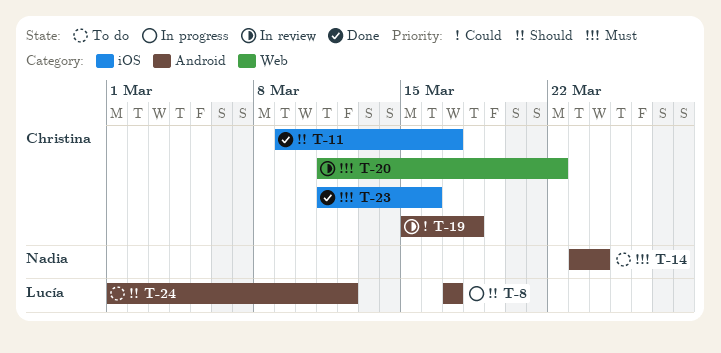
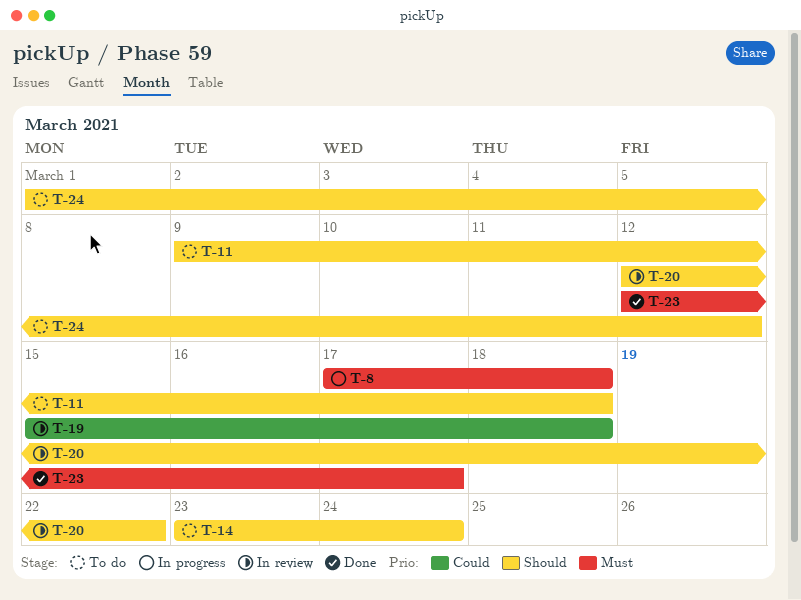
T-8, priority: Should -> Must
T-8, due: Mar 17 -> Mar 18
T-11, status: Done -> To do
T-11, due: Mar 17 -> Mar 18
T-14, priority: Must -> Should
T-20, priority: Must -> Should
T-20, start: Mar 11 -> Mar 12
T-23, start: Mar 11 -> Mar 12
T-23, due: Mar 16 -> Mar 17

